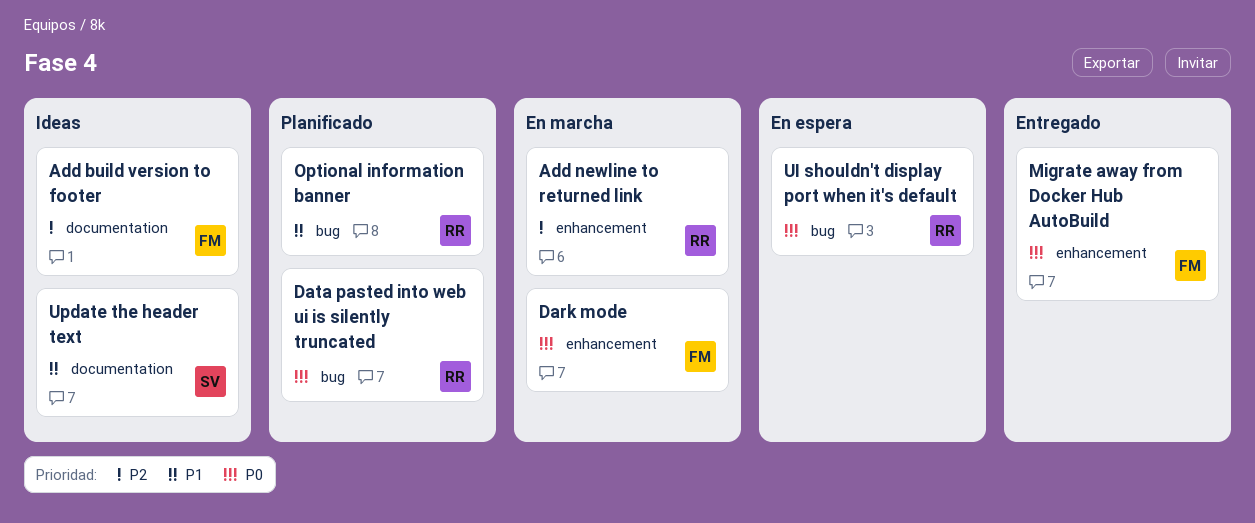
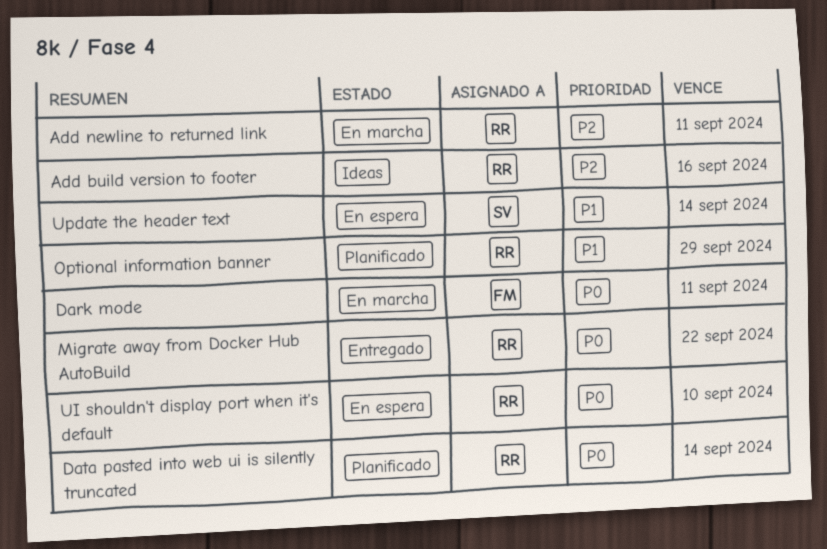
Add build version to footer, owner: FM -> RR
Migrate away from Docker Hub AutoBuild, owner: FM -> RR
Update the header text, status: Ideas -> En espera

